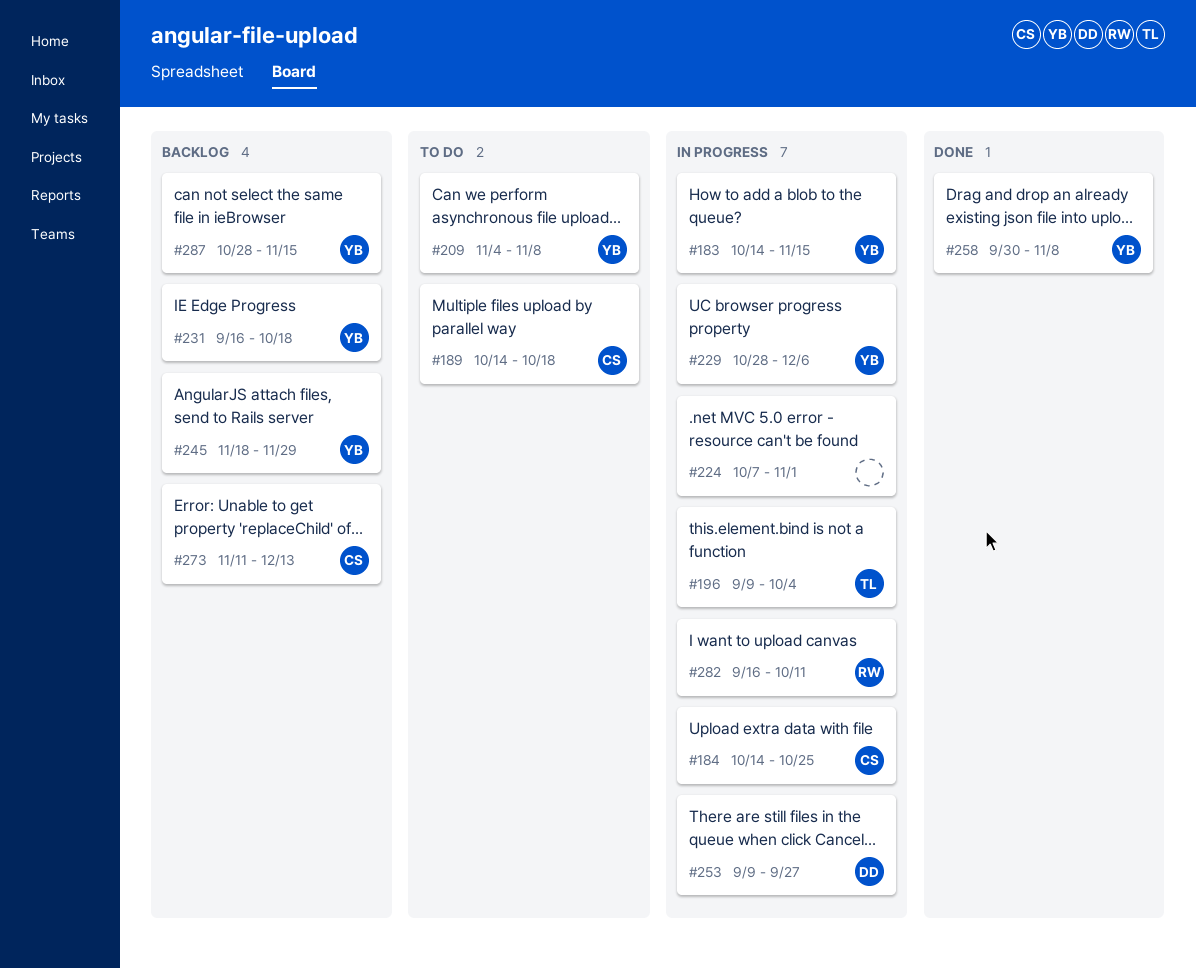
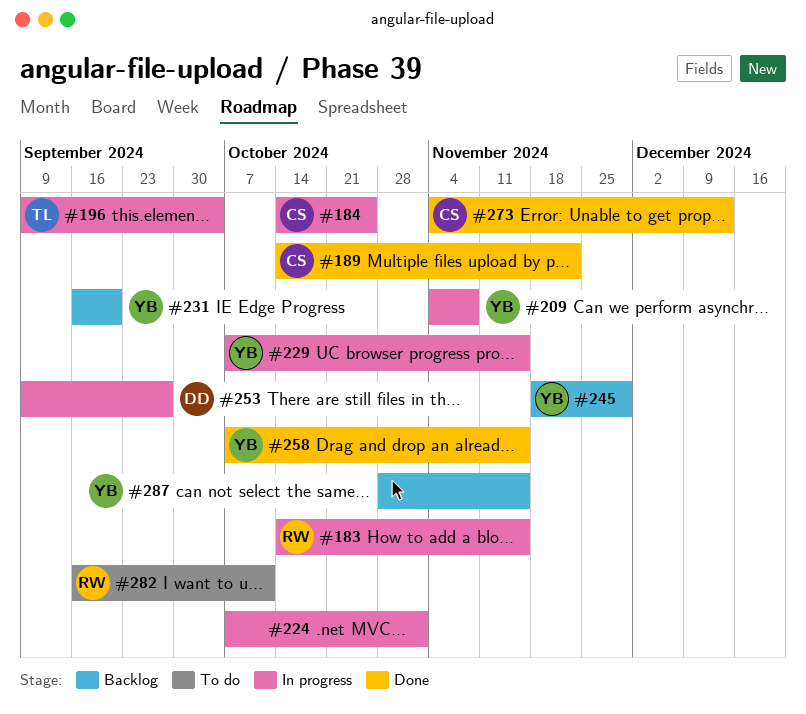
#183, owner: YB -> RW
#189, status: To do -> Done
#189, due: Oct 18 -> Nov 22
#209, status: To do -> In progress
#229, start: Oct 28 -> Oct 7
#229, due: Dec 6 -> Nov 15
#231, due: Oct 18 -> Sep 20
#258, start: Sep 30 -> Oct 7
#258, due: Nov 8 -> Nov 15
#273, status: Backlog -> Done
#273, start: Nov 11 -> Nov 4
#282, status: In progress -> To do

